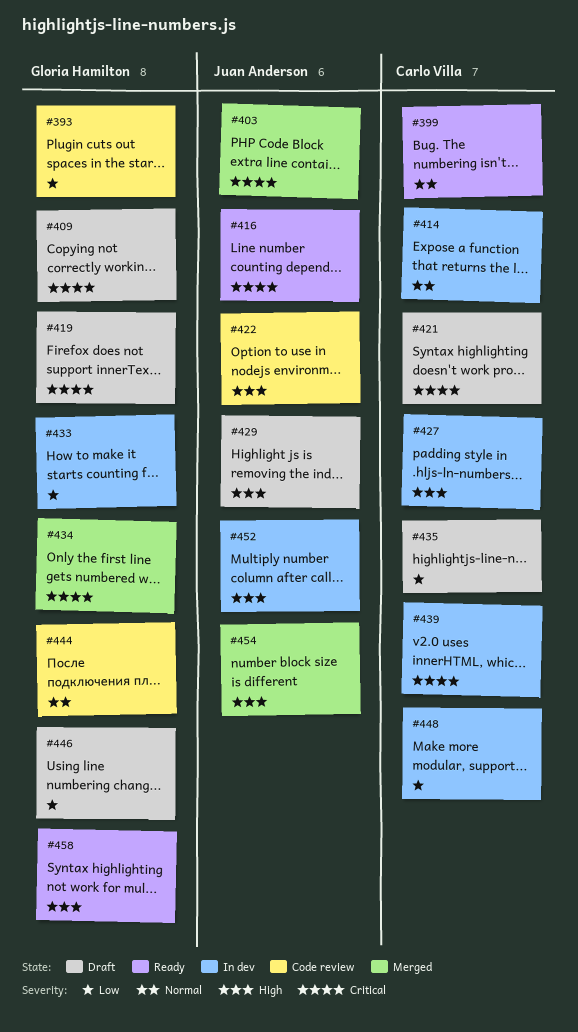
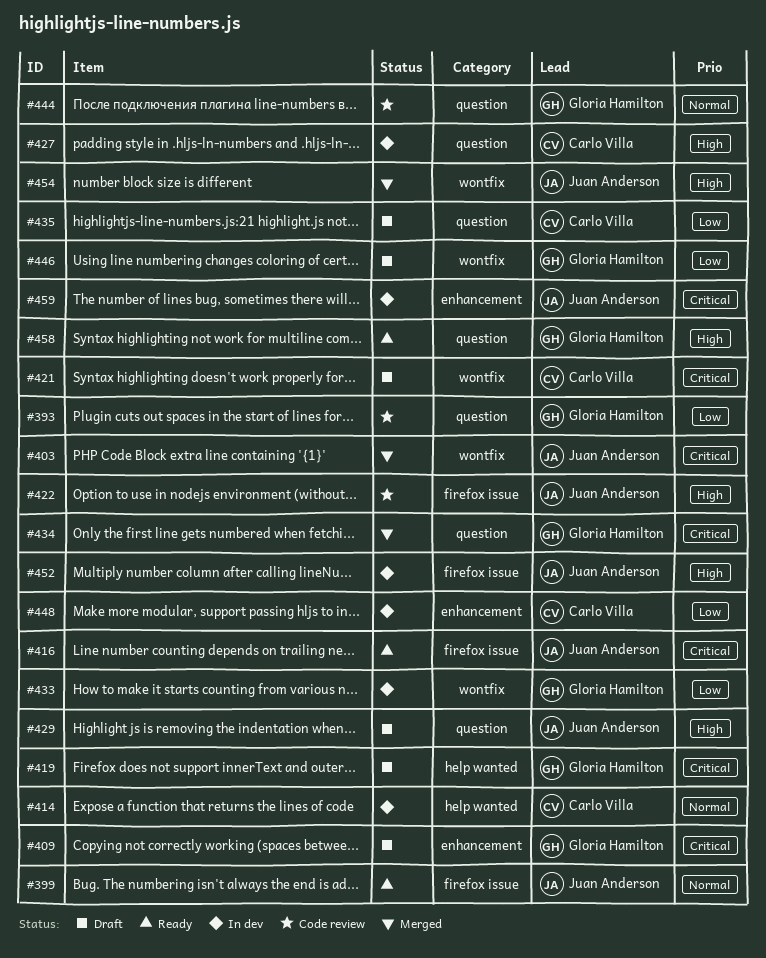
#399, owner: Carlo Villa -> Juan Anderson
#439: present -> none
#459: none -> present

